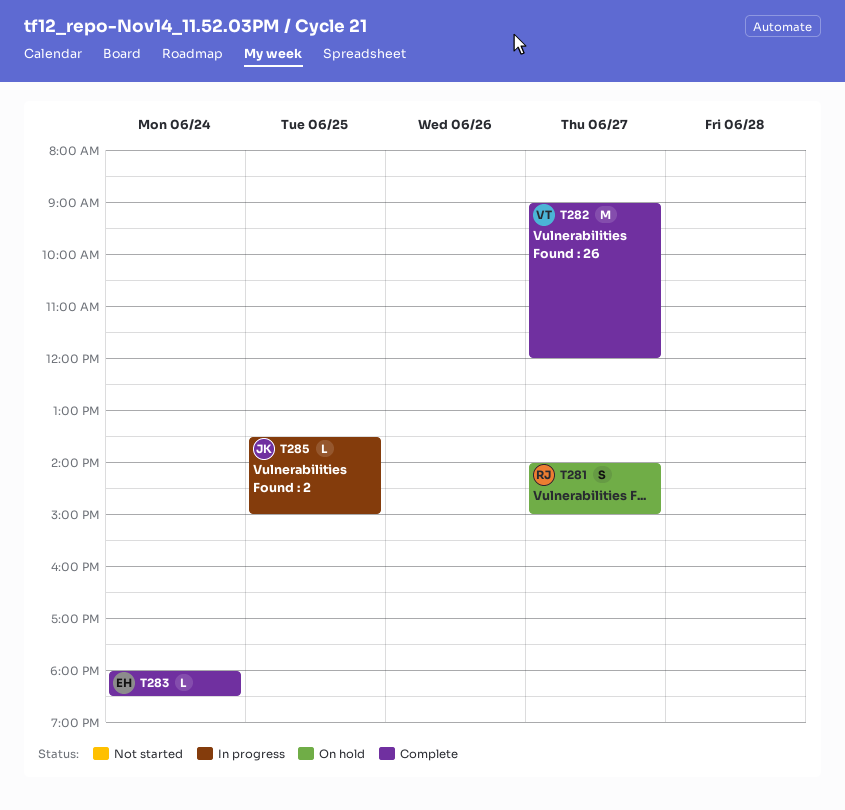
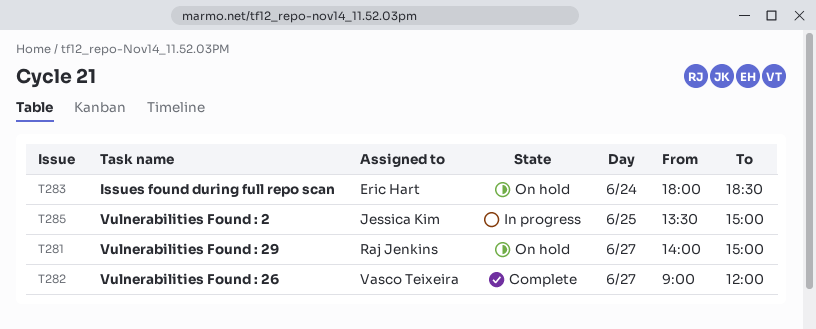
T283, status: Complete -> On hold

